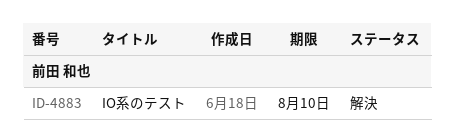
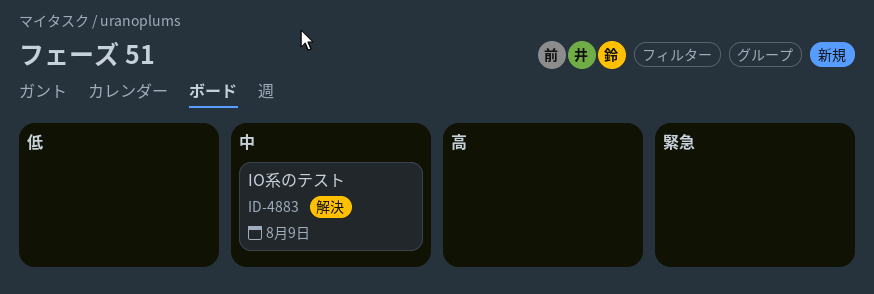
ID-4883, due: Aug 10 -> Aug 9

